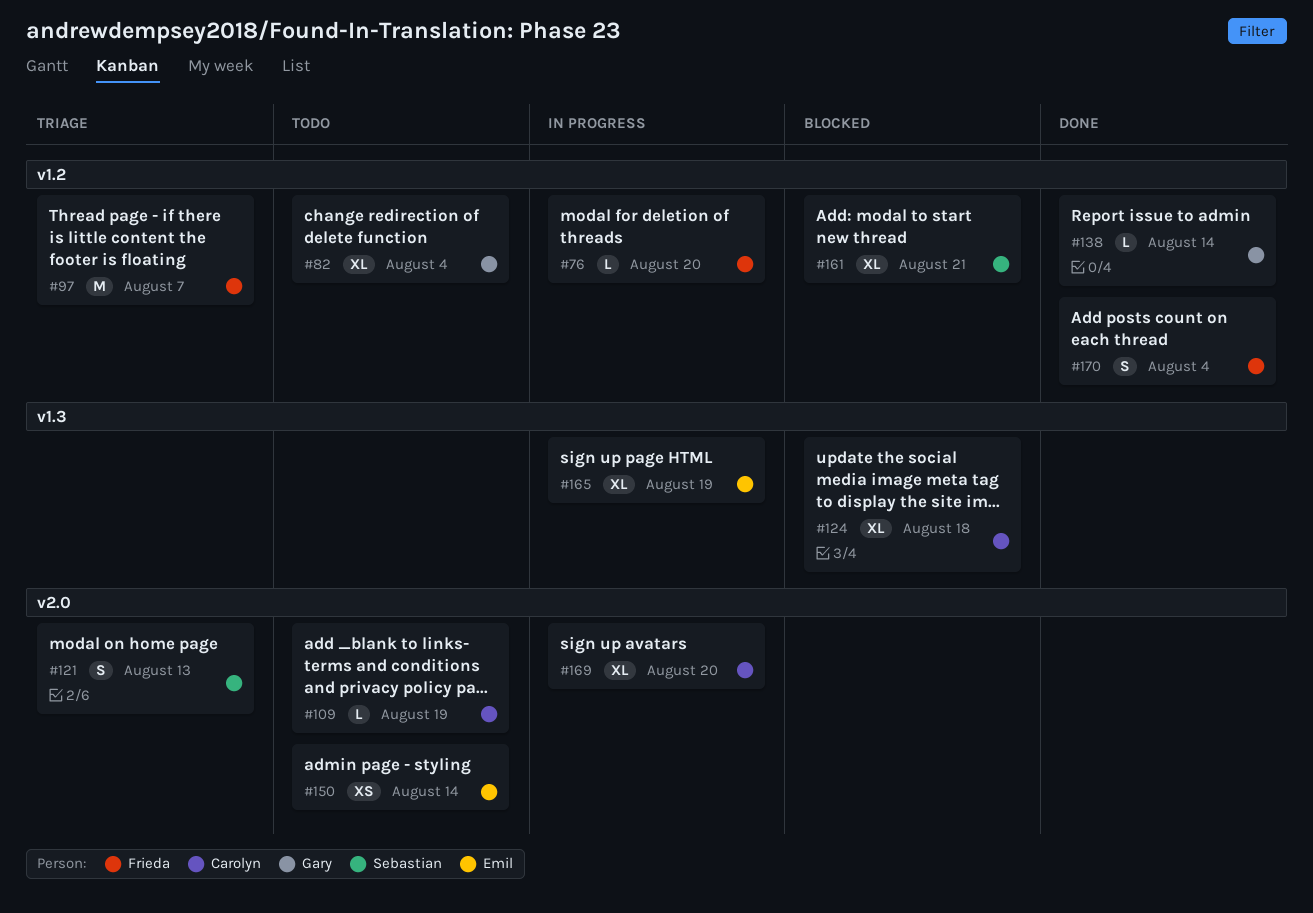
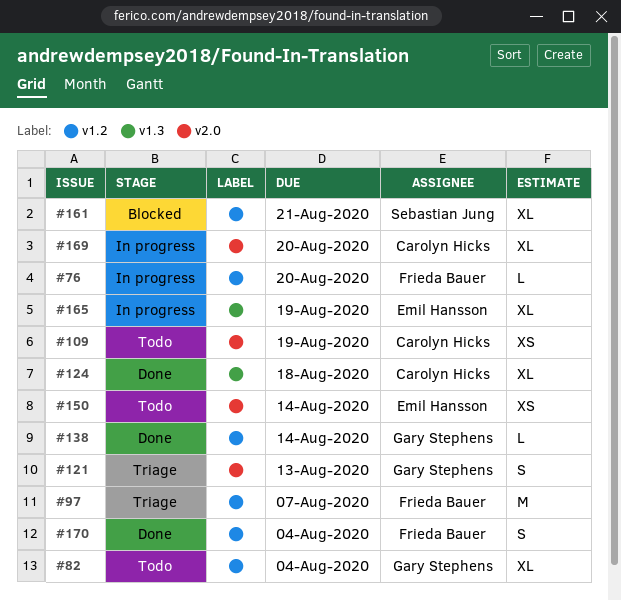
#109, estimate: L -> XS
#121, owner: Sebastian Jung -> Gary Stephens
#124, status: Blocked -> Done

